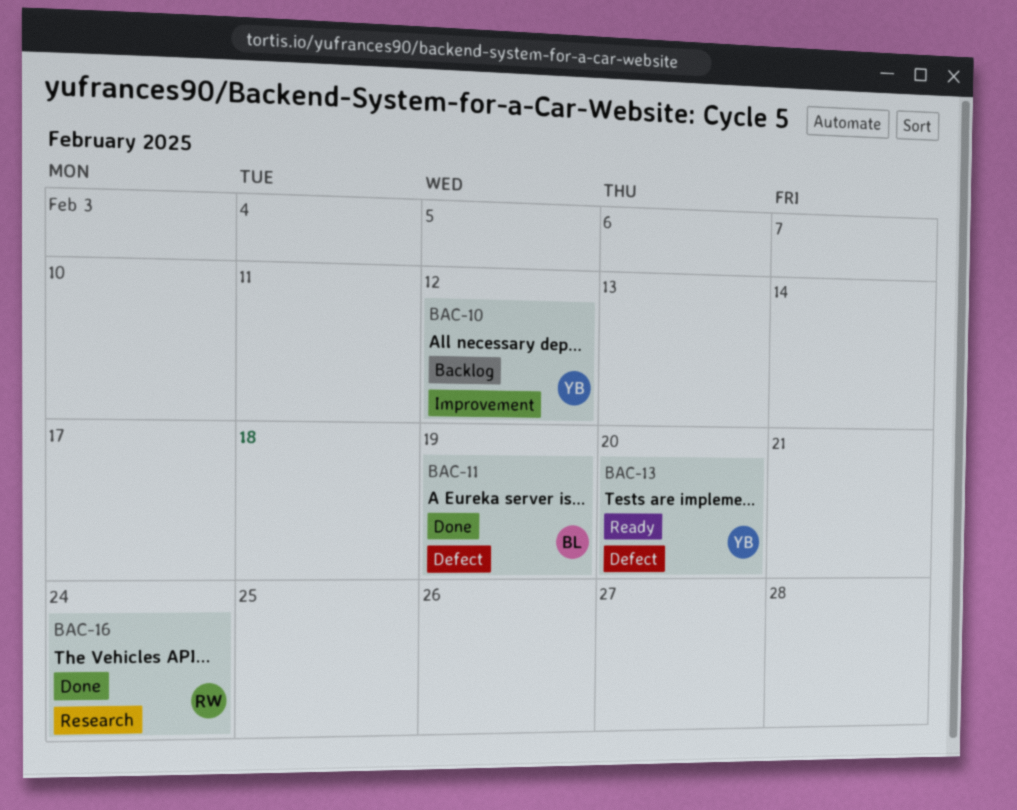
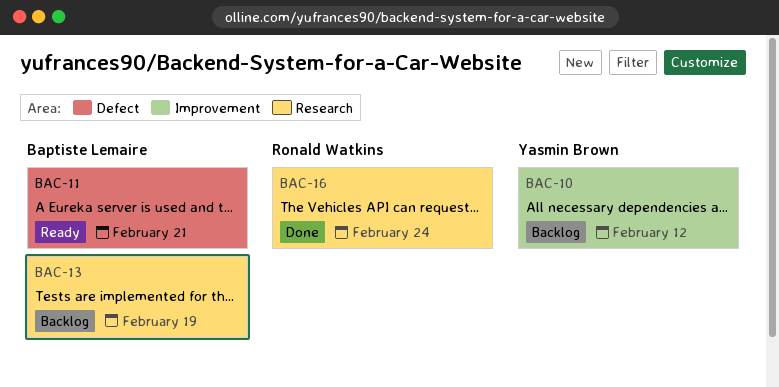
BAC-11, status: Done -> Ready
BAC-11, due: Feb 19 -> Feb 21
BAC-13, status: Ready -> Backlog
BAC-13, owner: Yasmin Brown -> Baptiste Lemaire
BAC-13, label: Defect -> Research
BAC-13, due: Feb 20 -> Feb 19

